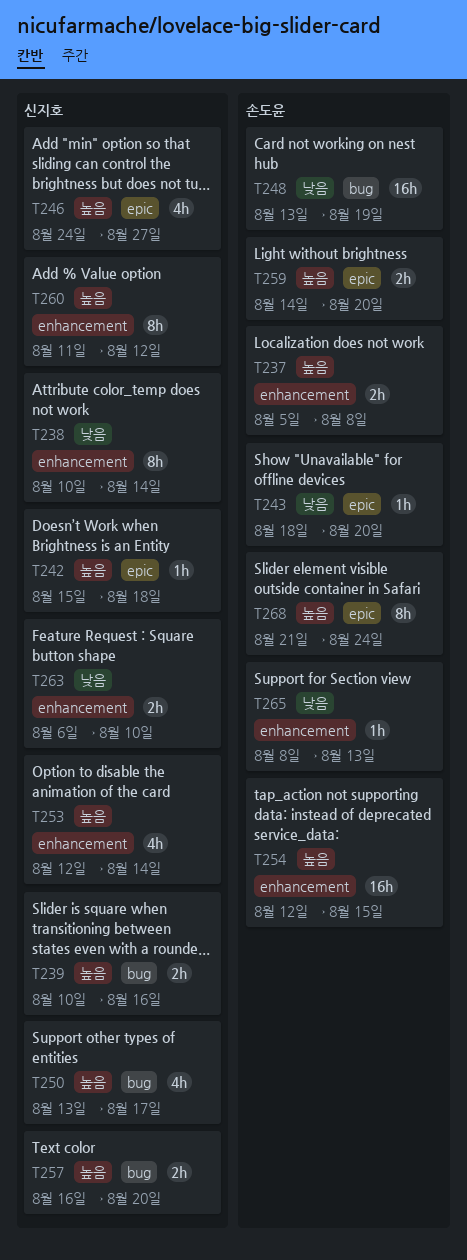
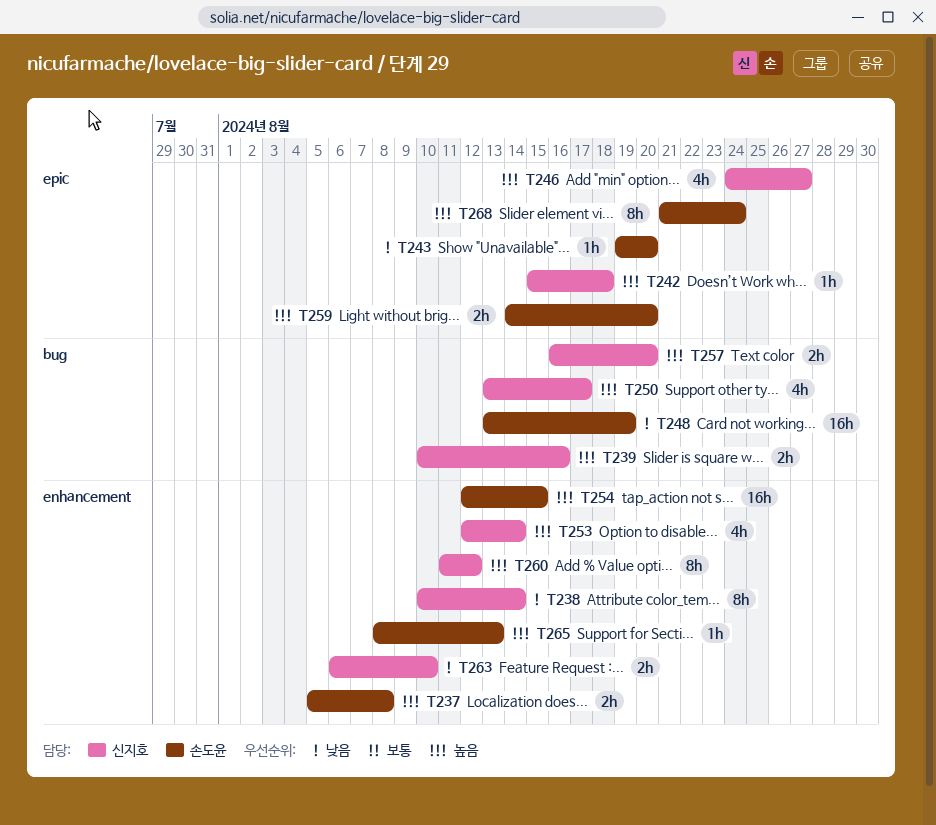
T243, start: Aug 18 -> Aug 19
T265, priority: 낮음 -> 높음

